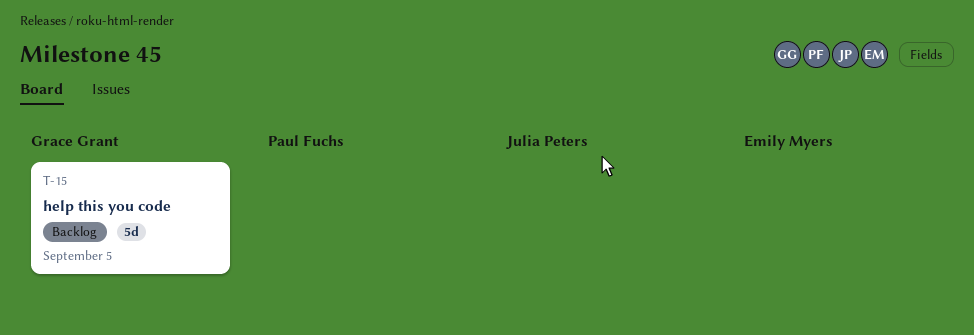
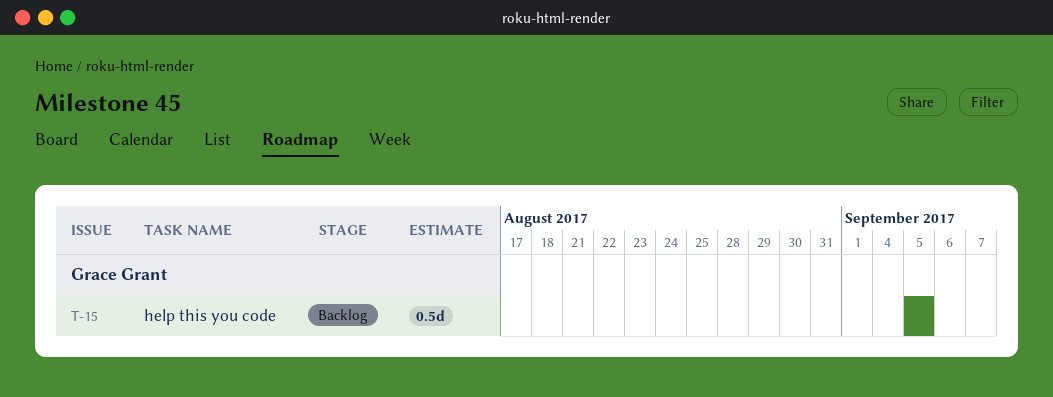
T-15, estimate: 5d -> 0.5d

